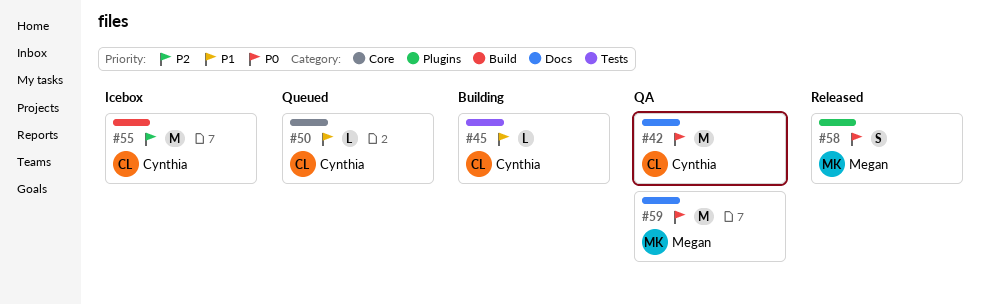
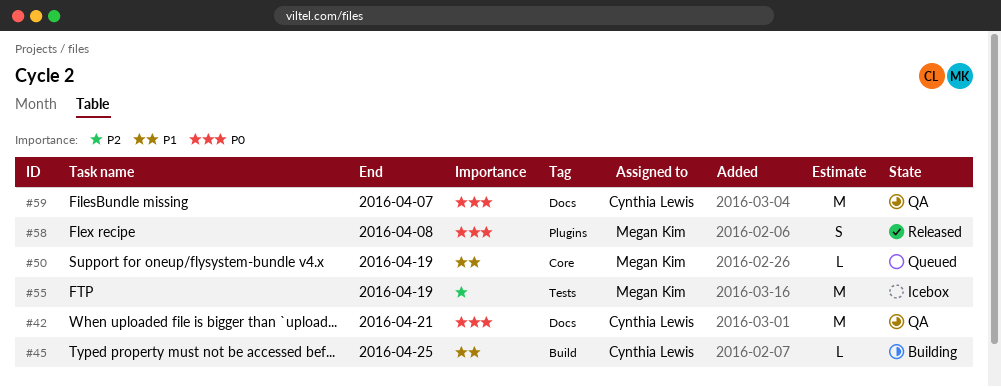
#45, label: Tests -> Build
#50, owner: Cynthia Lewis -> Megan Kim
#55, owner: Cynthia Lewis -> Megan Kim
#55, label: Build -> Tests
#59, owner: Megan Kim -> Cynthia Lewis

